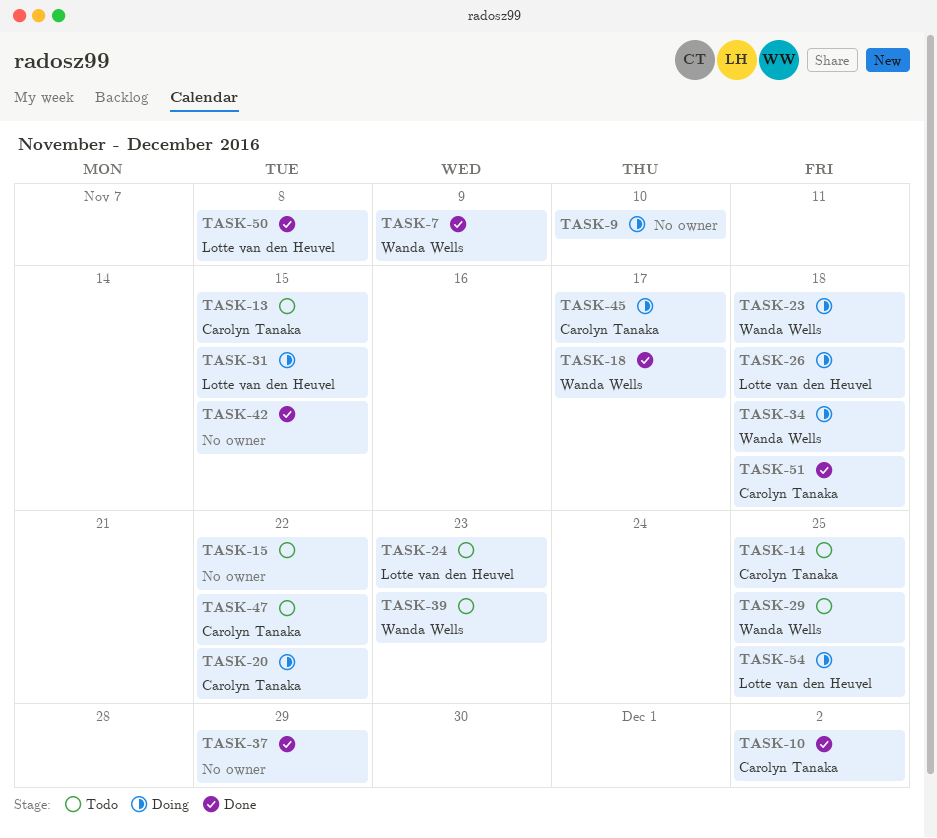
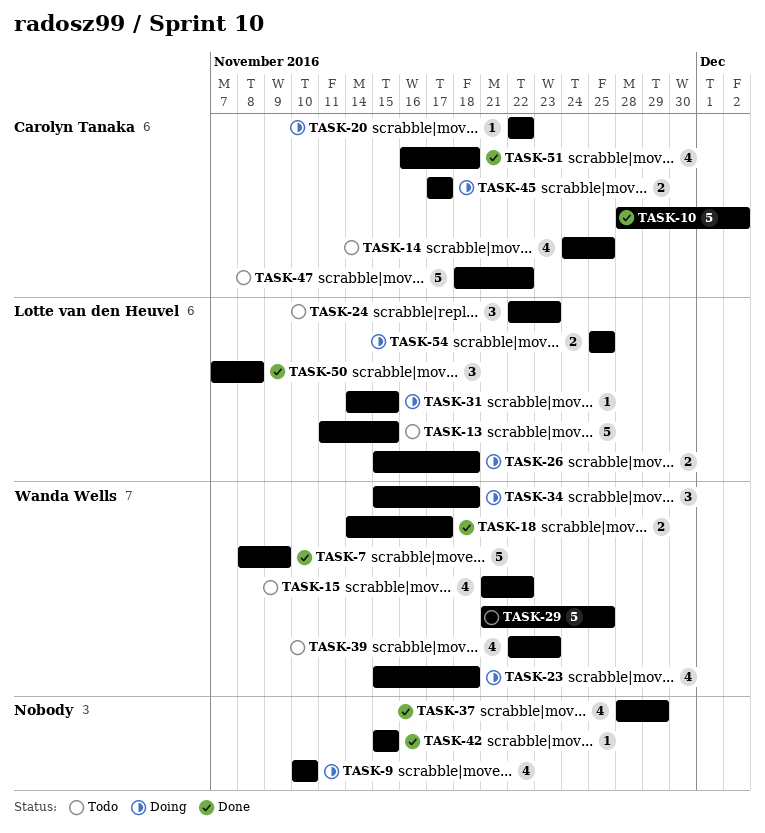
TASK-13, owner: Carolyn Tanaka -> Lotte van den Heuvel
TASK-15, owner: none -> Wanda Wells

